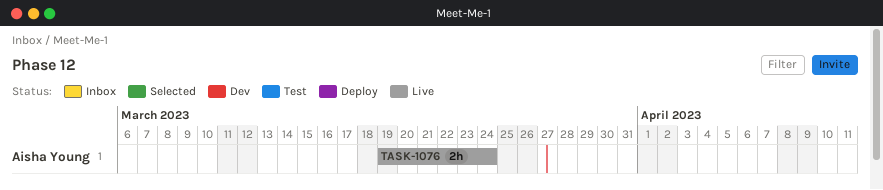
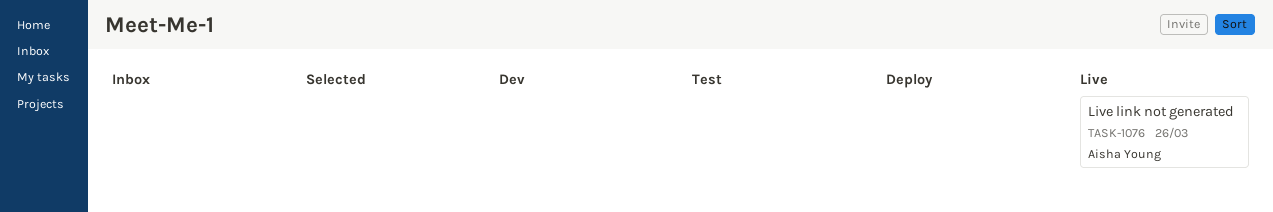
TASK-1076, due: Mar 24 -> Mar 26

